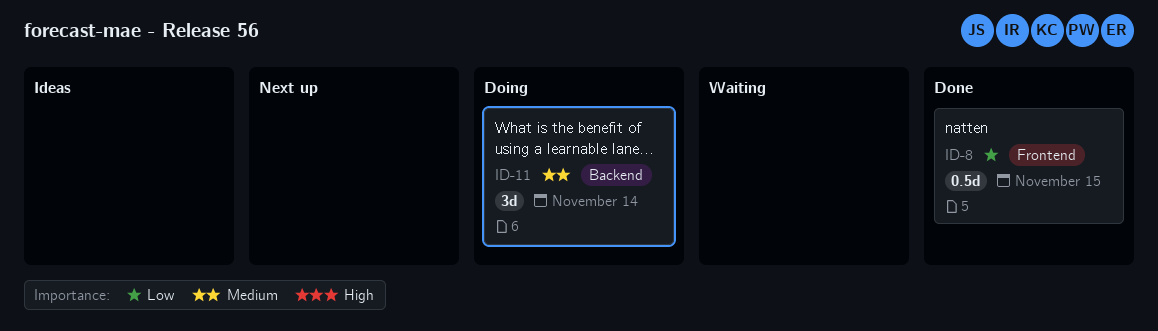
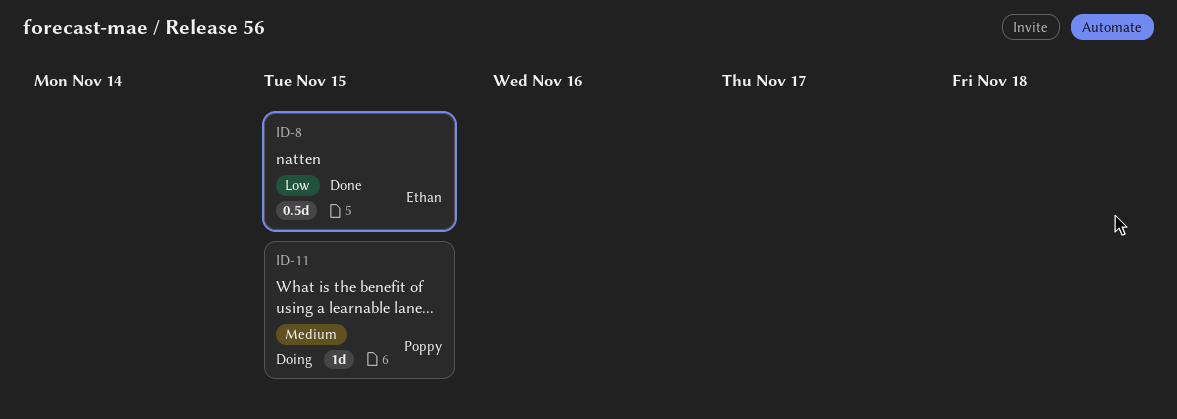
ID-11, estimate: 3d -> 1d
ID-11, due: Nov 14 -> Nov 15

